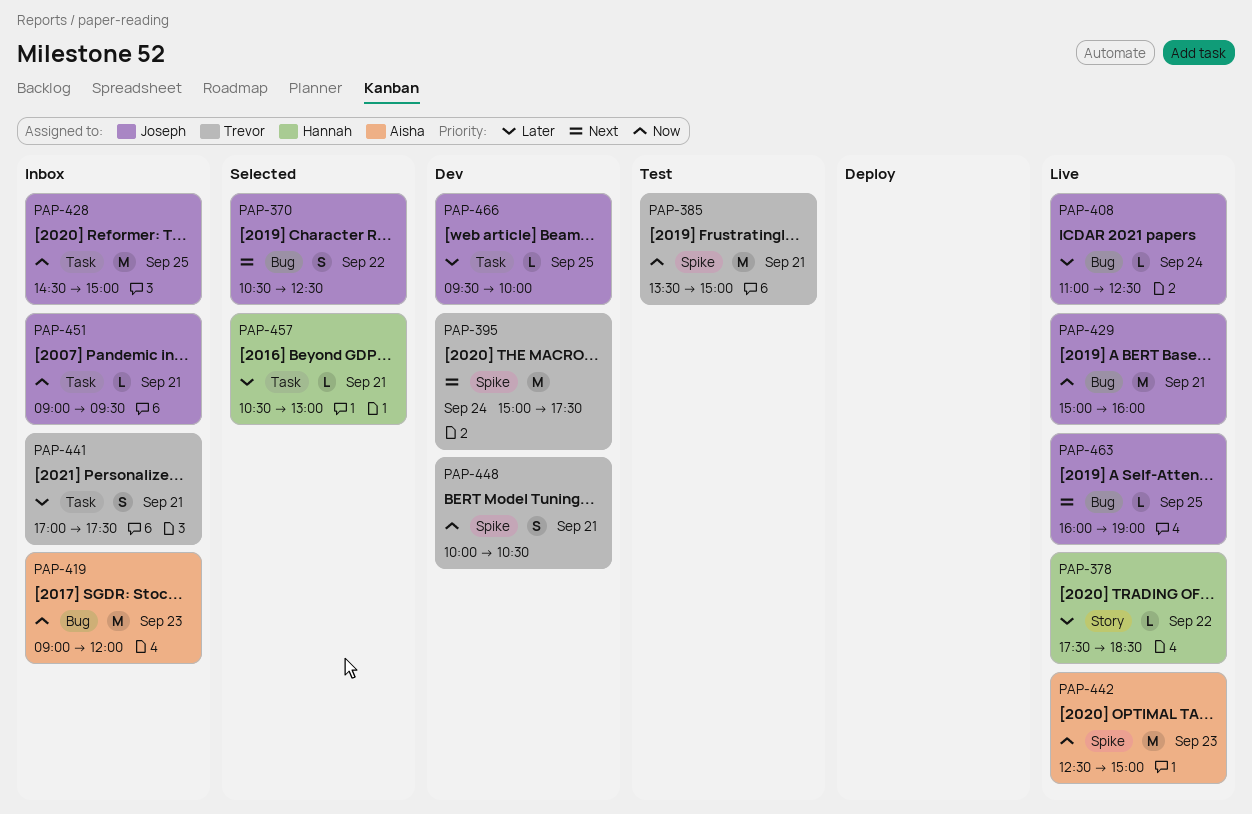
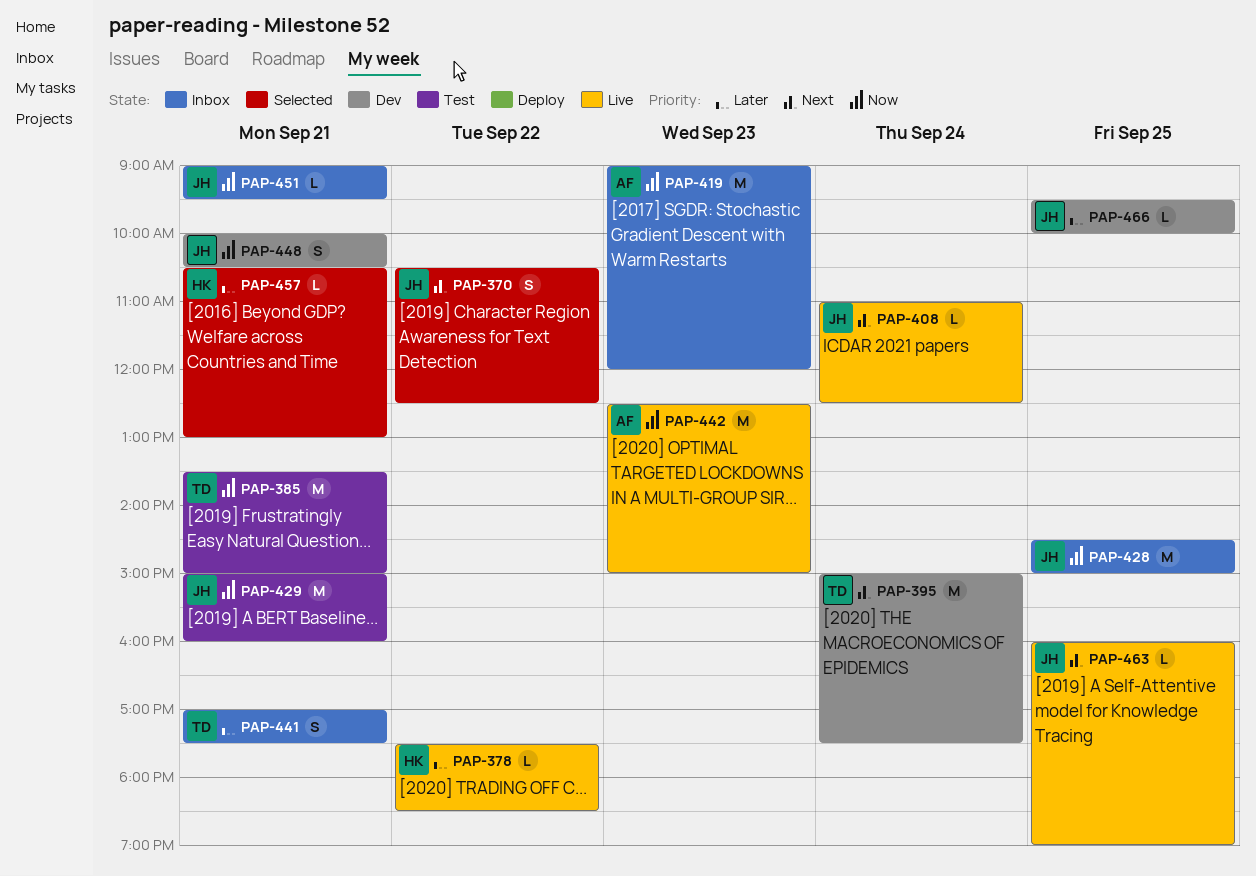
PAP-408, priority: Later -> Next
PAP-429, status: Live -> Test
PAP-448, owner: Trevor -> Joseph

